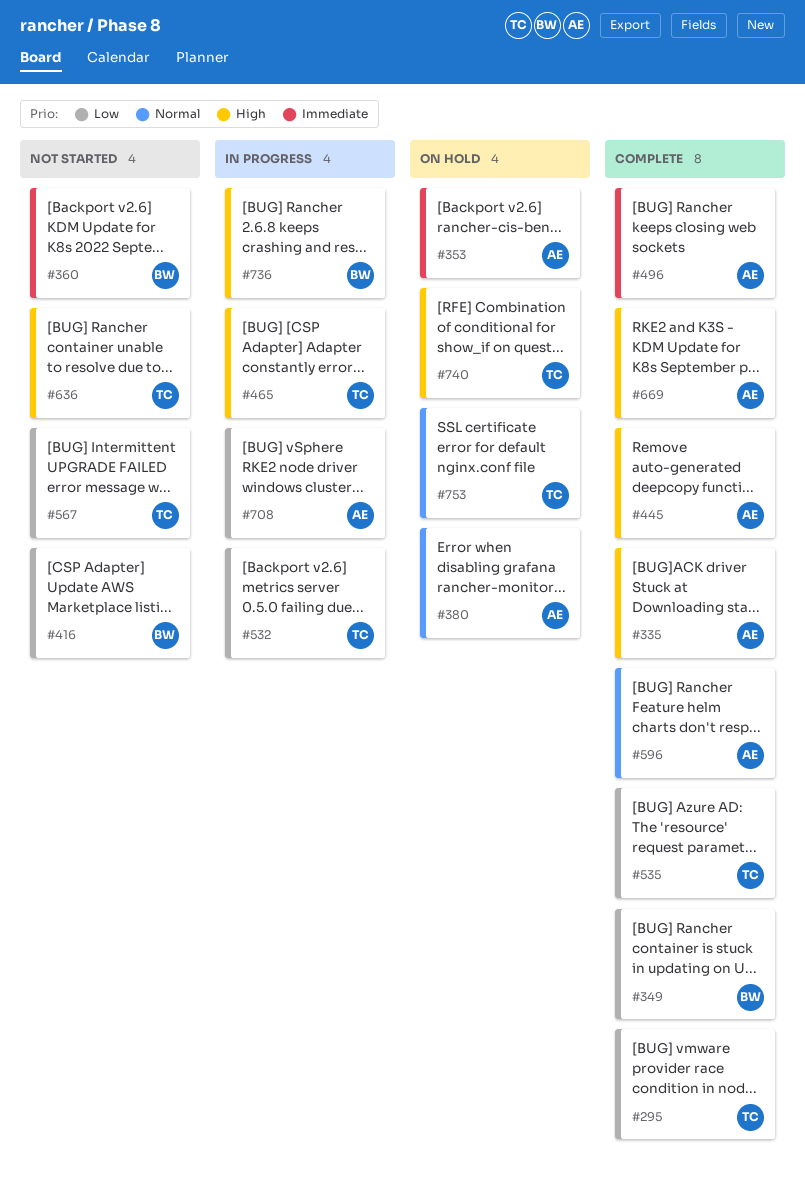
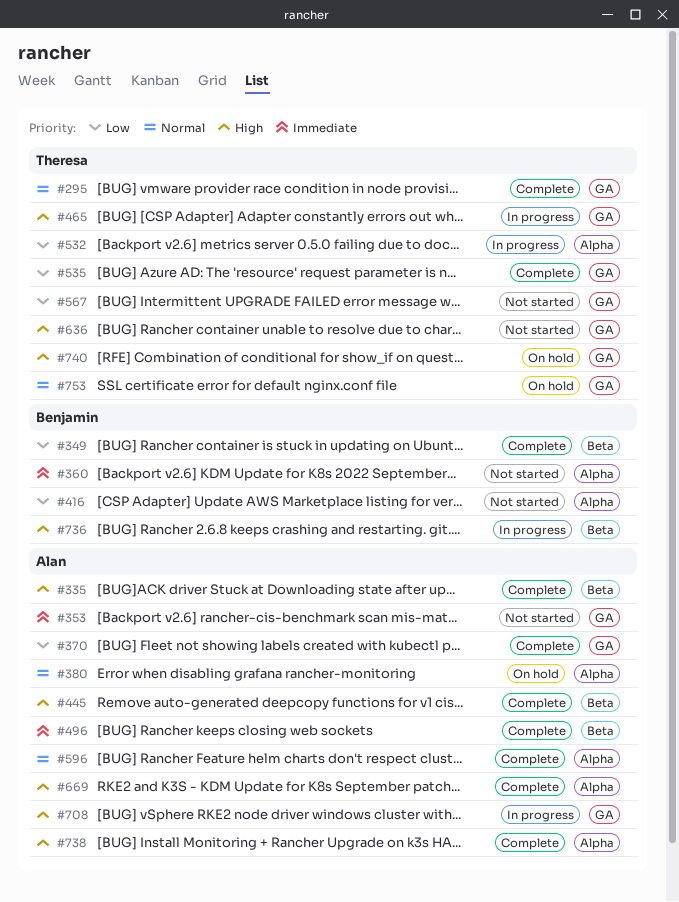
#295, priority: Low -> Normal
#353, status: On hold -> Not started
#370: none -> present
#708, priority: Low -> High
#738: none -> present

